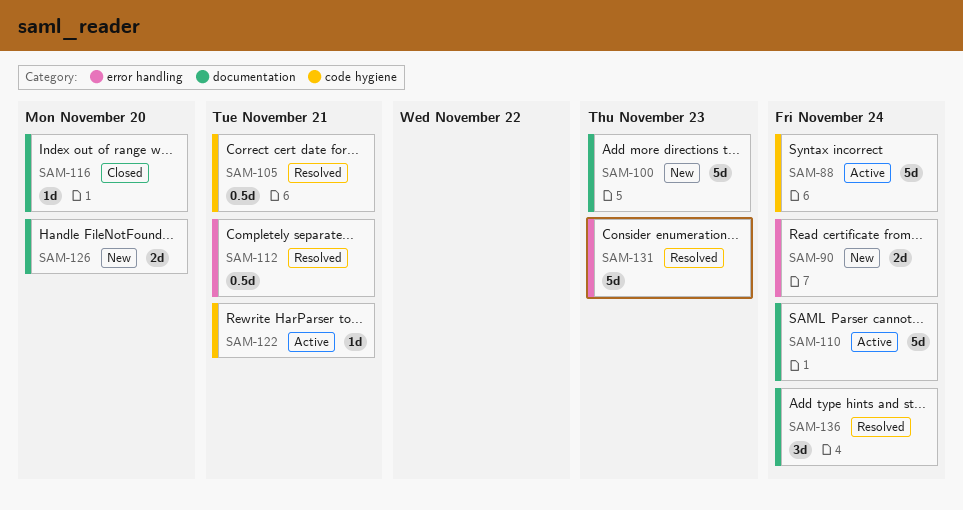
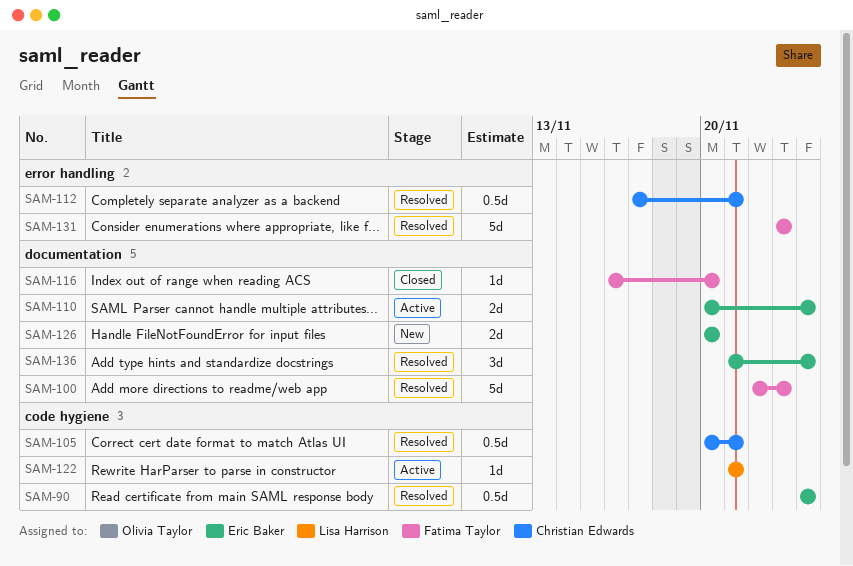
SAM-88: present -> none
SAM-90, status: New -> Resolved
SAM-90, label: error handling -> code hygiene
SAM-90, estimate: 2d -> 0.5d
SAM-100, status: New -> Resolved
SAM-110, estimate: 5d -> 2d

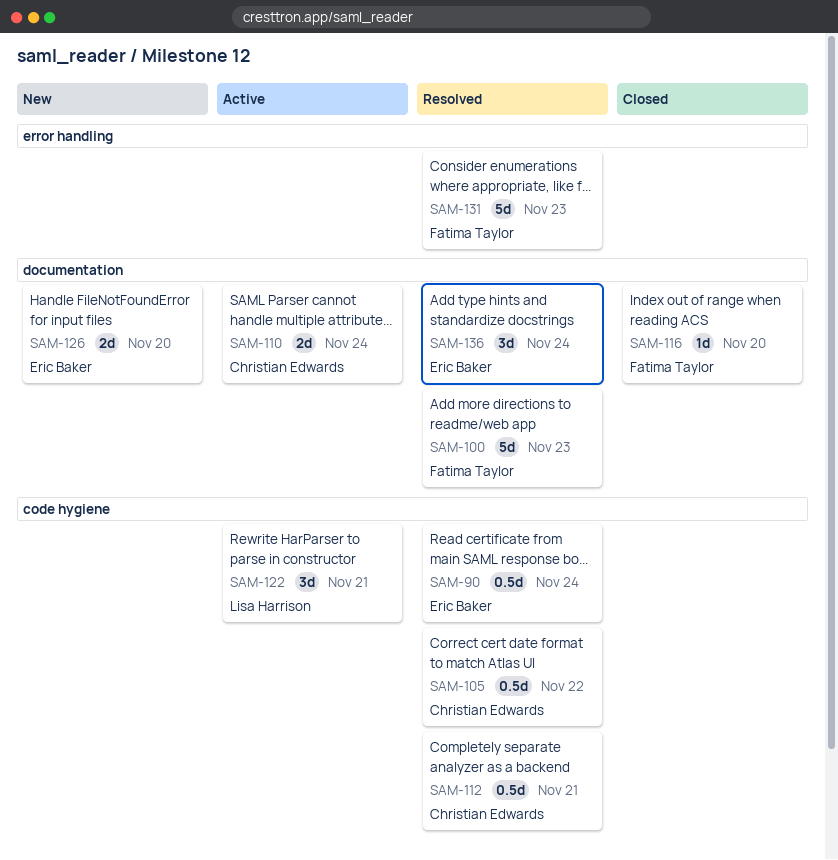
SAM-105, due: Nov 21 -> Nov 22
SAM-110, owner: Eric Baker -> Christian Edwards
SAM-112, label: error handling -> code hygiene
SAM-122, estimate: 1d -> 3d

